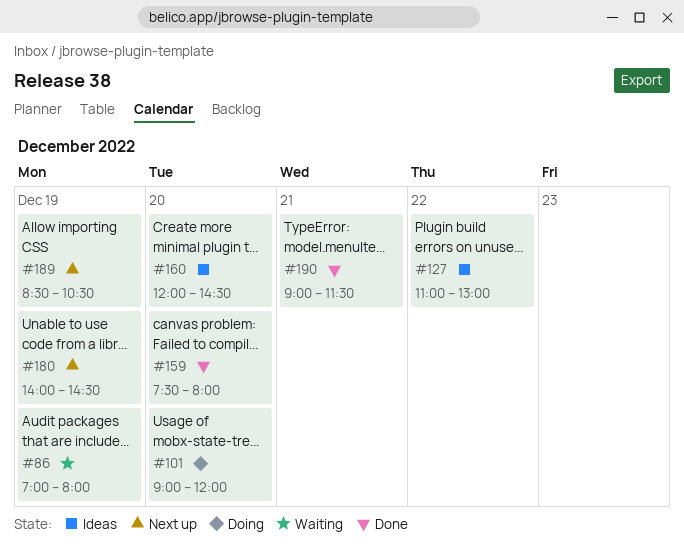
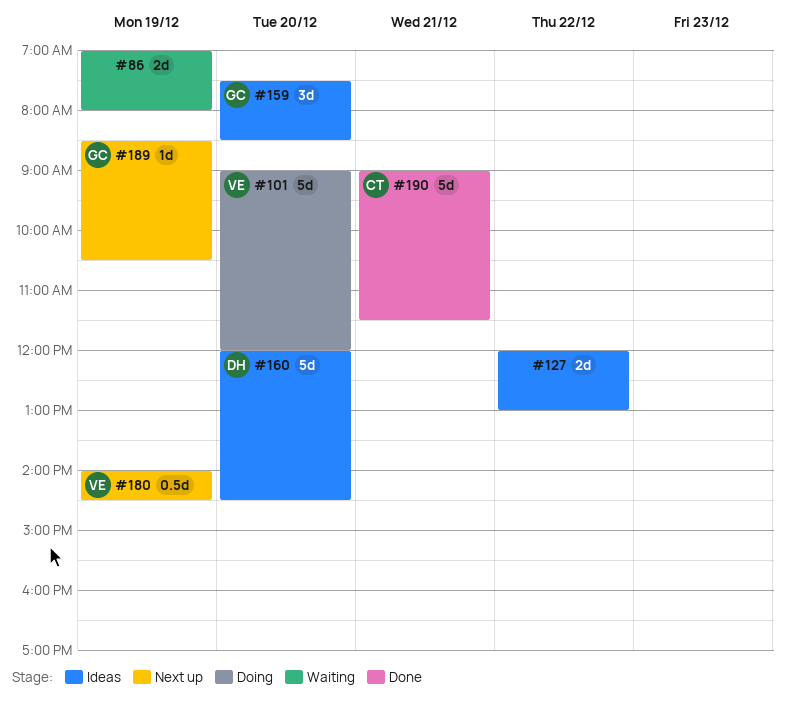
#127, begins: 11:00 -> 12:00
#159, status: Done -> Ideas
#159, ends: 08:00 -> 08:30

